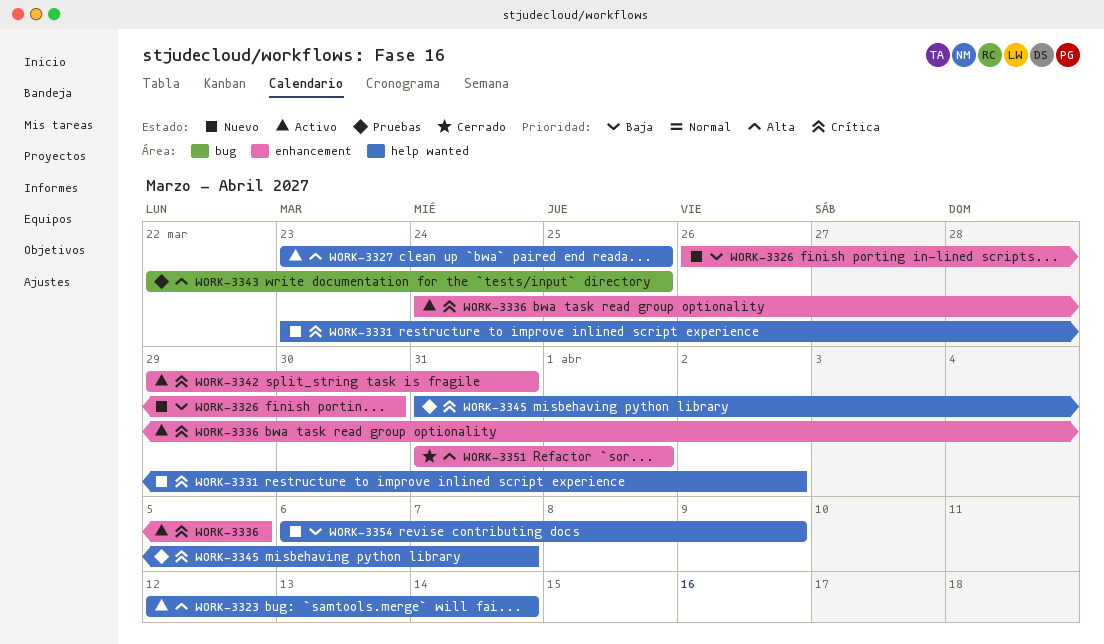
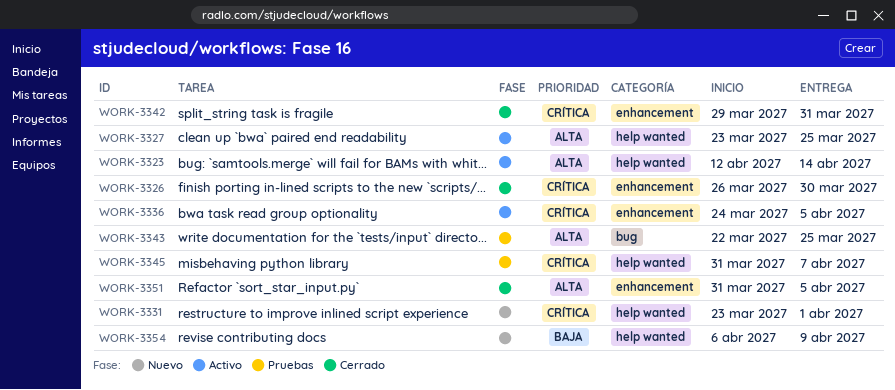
WORK-3326, status: Nuevo -> Cerrado
WORK-3326, priority: Baja -> Crítica
WORK-3331, due: Apr 2 -> Apr 1
WORK-3342, status: Activo -> Cerrado
WORK-3351, due: Apr 1 -> Apr 5

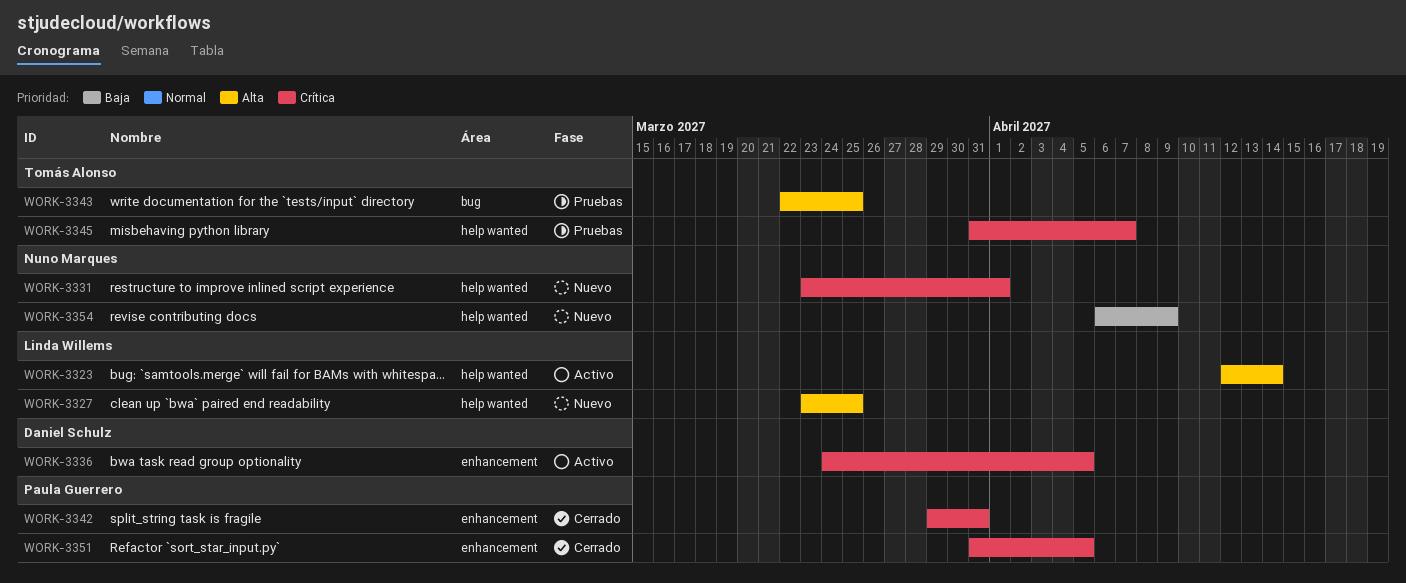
WORK-3326: present -> none
WORK-3327, status: Activo -> Nuevo
WORK-3351, priority: Alta -> Crítica

